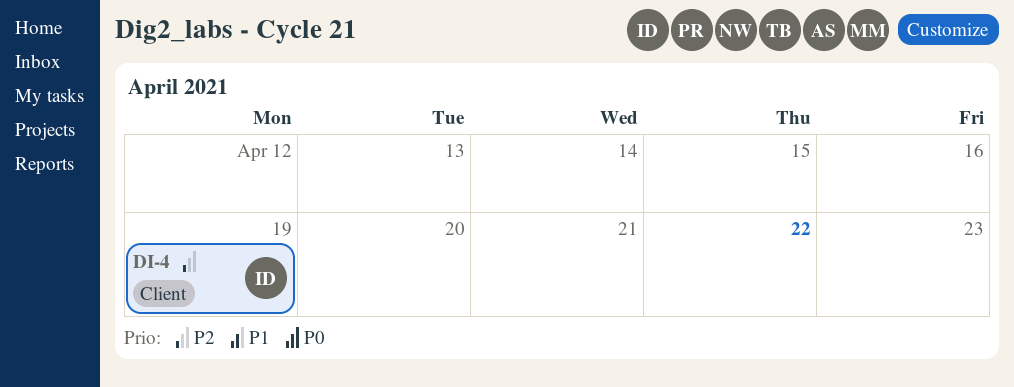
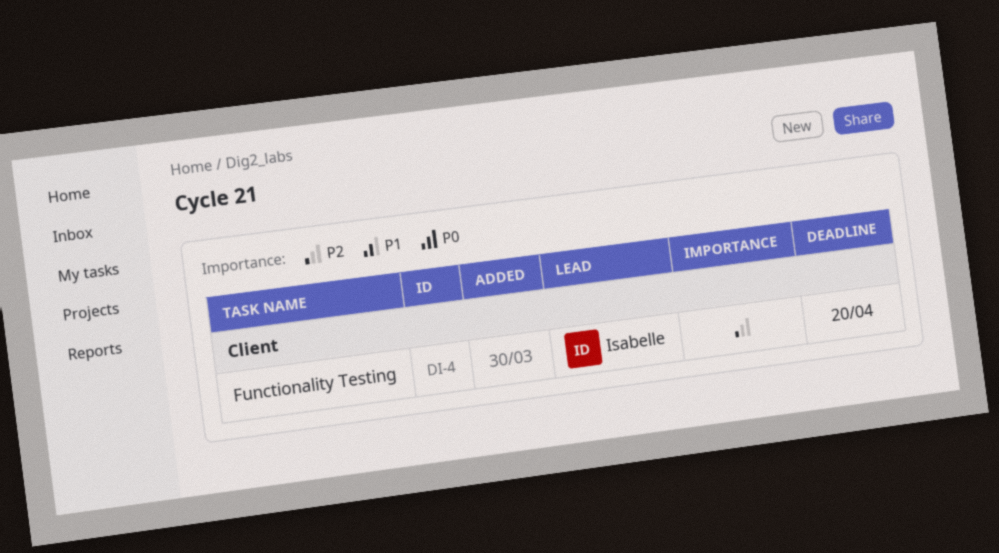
DI-4, due: Apr 19 -> Apr 20

